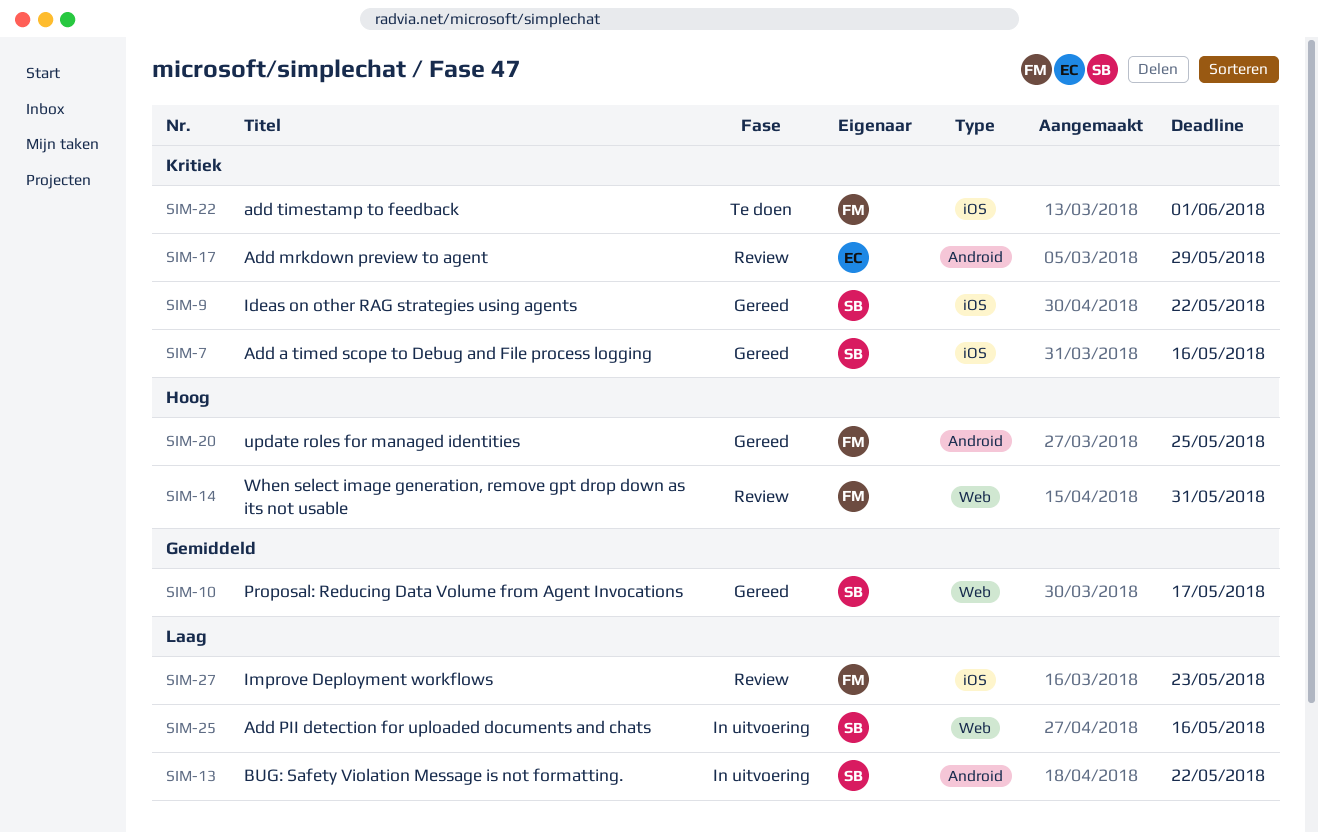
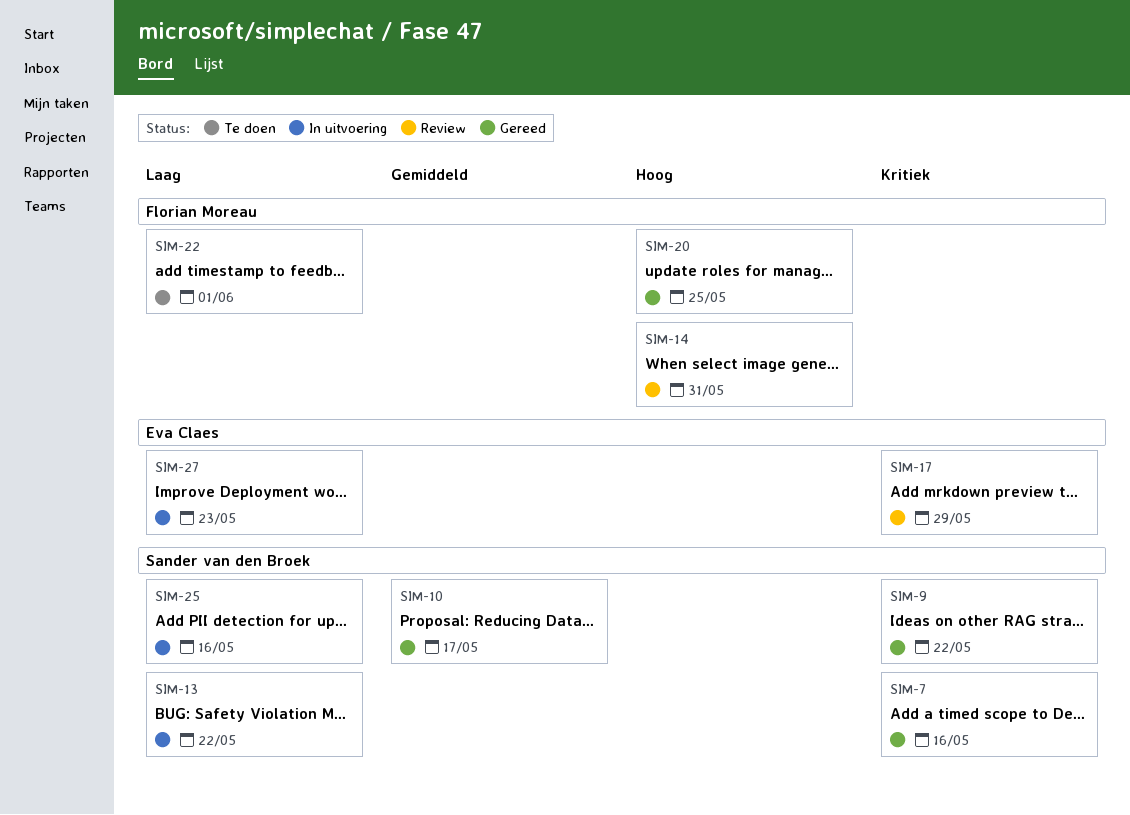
SIM-22, priority: Kritiek -> Laag
SIM-27, status: Review -> In uitvoering
SIM-27, owner: Florian Moreau -> Eva Claes

